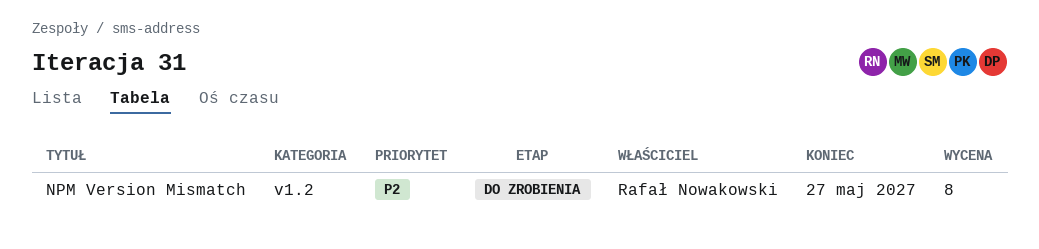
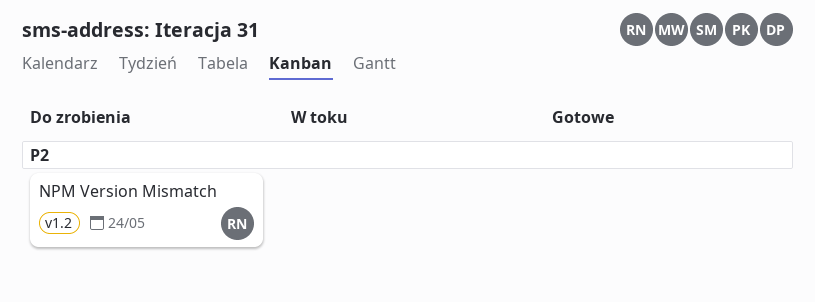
NPM Version Mismatch, due: May 27 -> May 24

